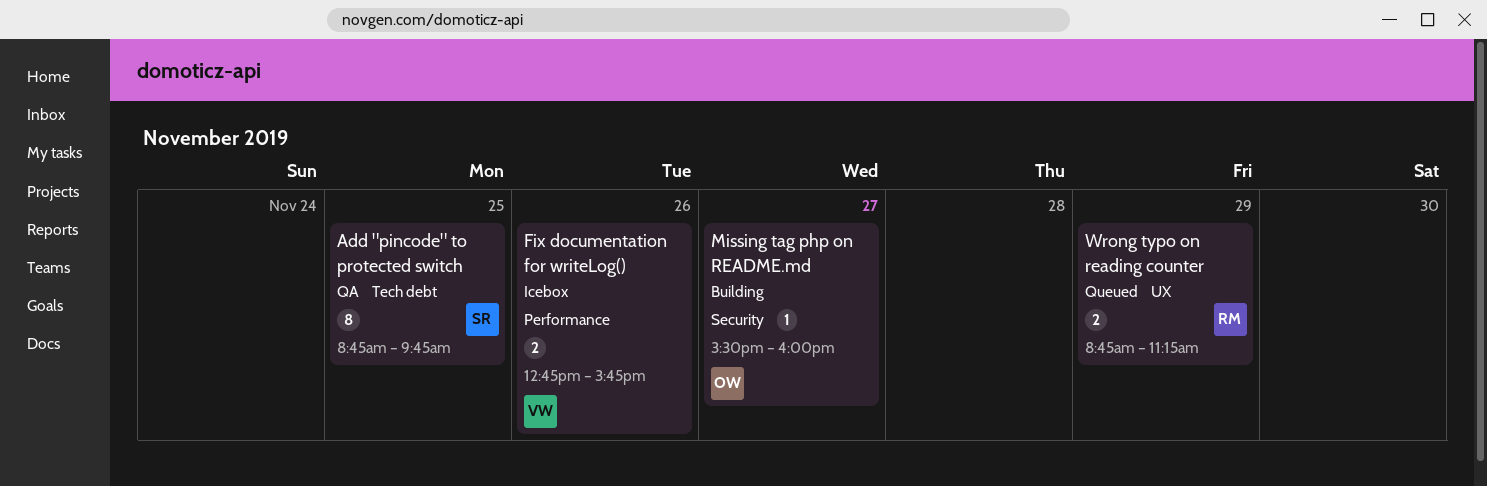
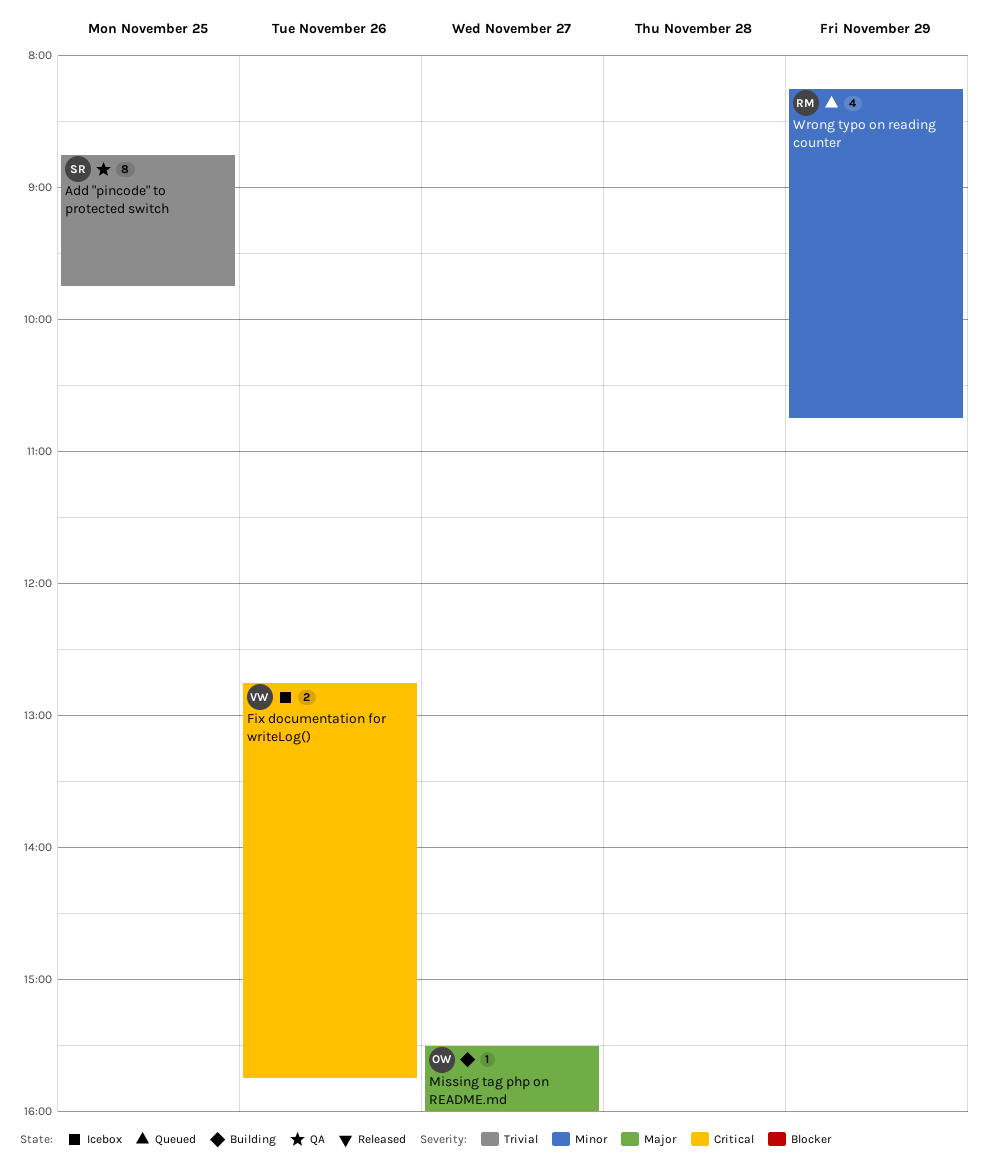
Wrong typo on reading counter, estimate: 2 -> 4
Wrong typo on reading counter, begins: 08:45 -> 08:15
Wrong typo on reading counter, ends: 11:15 -> 10:45

